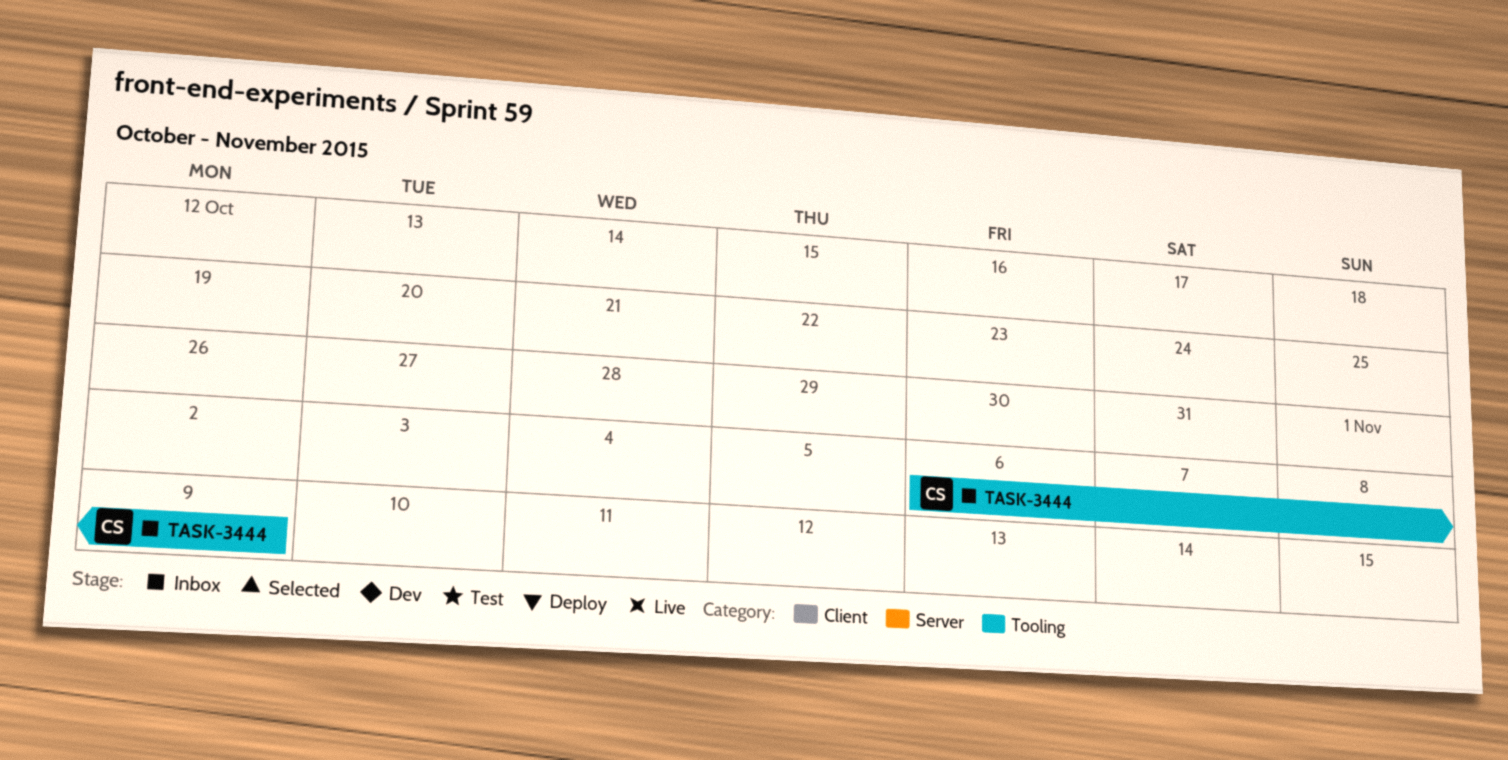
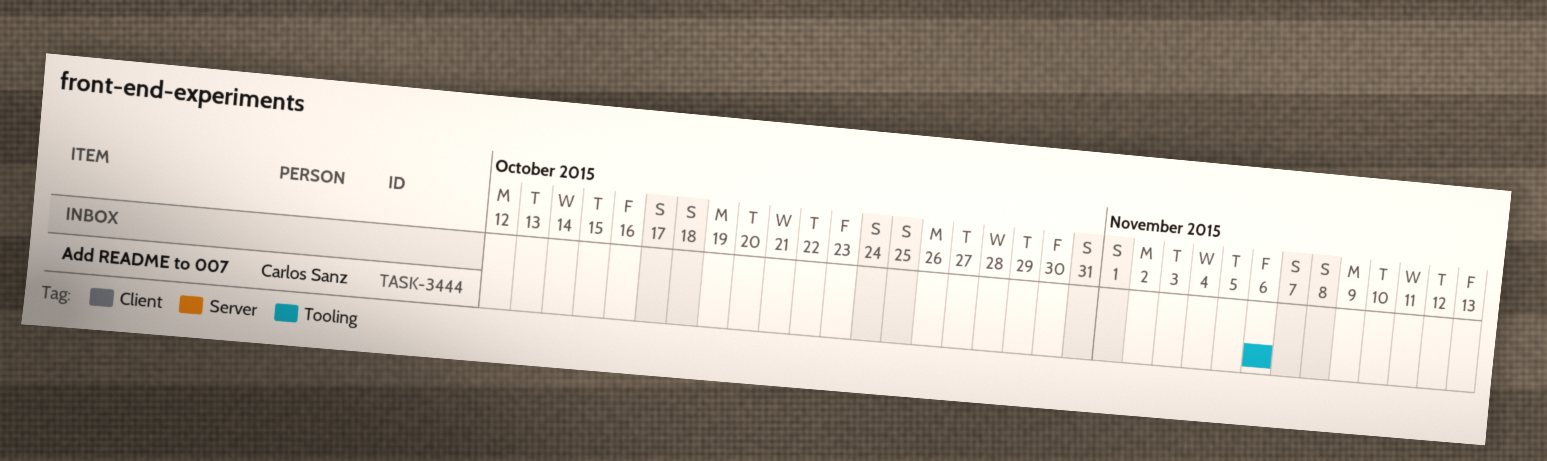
TASK-3444, due: Nov 9 -> Nov 6

